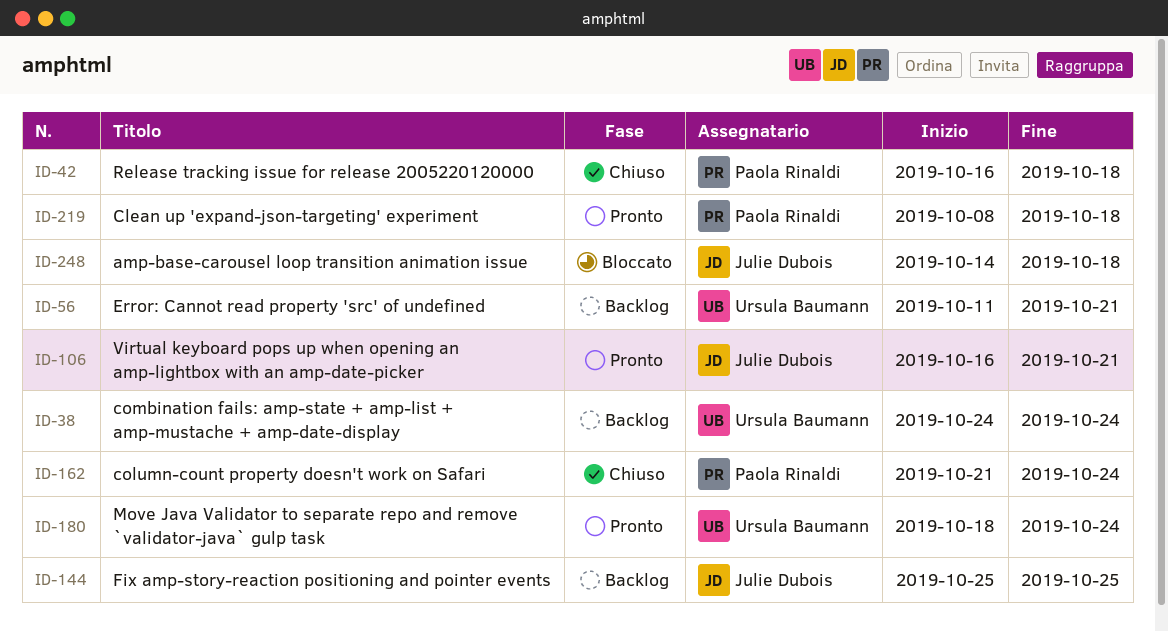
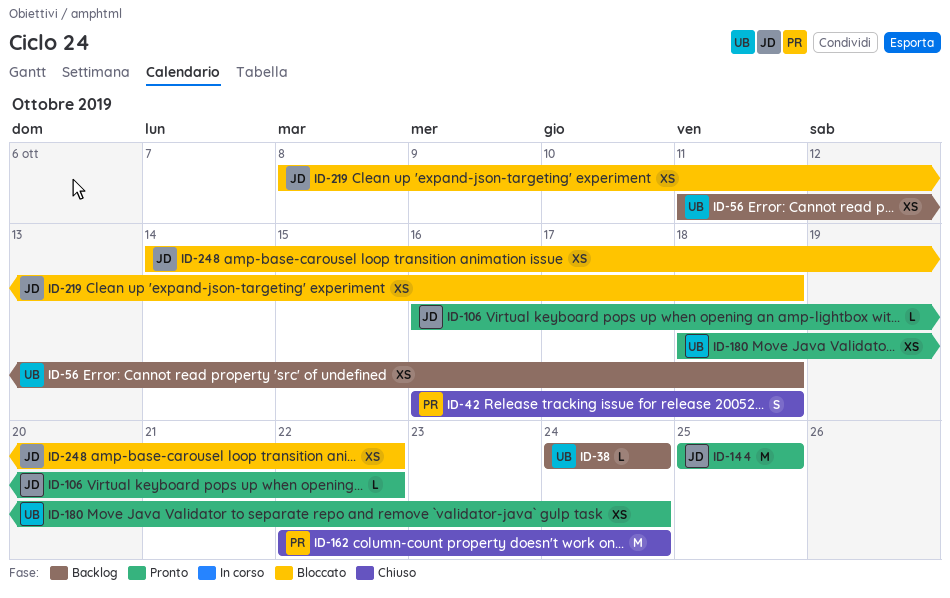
ID-56, due: Oct 21 -> Oct 18
ID-106, due: Oct 21 -> Oct 22
ID-144, status: Backlog -> Pronto
ID-162, start: Oct 21 -> Oct 22
ID-219, status: Pronto -> Bloccato
ID-219, owner: Paola Rinaldi -> Julie Dubois
ID-248, due: Oct 18 -> Oct 22

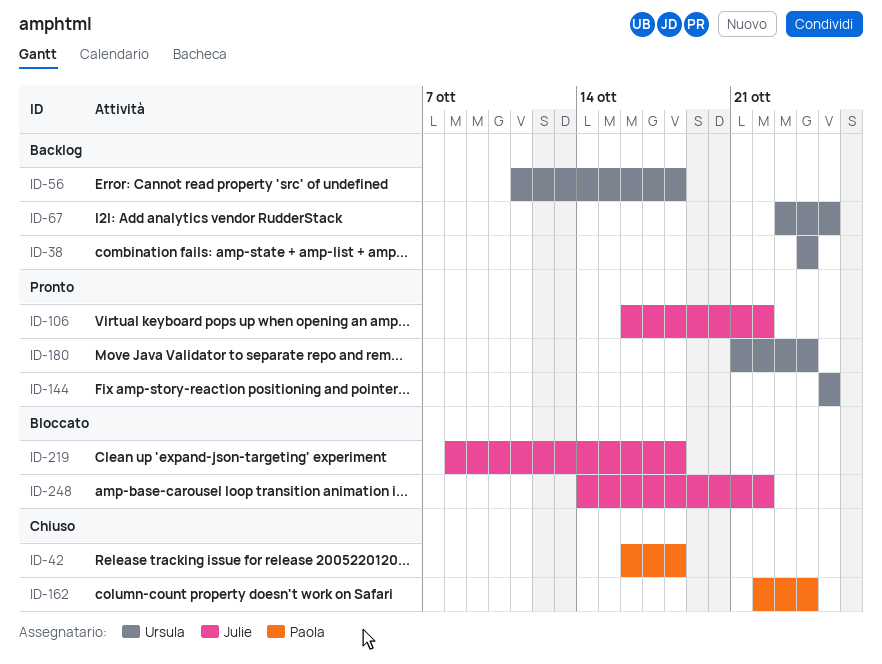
ID-67: none -> present
ID-144, owner: Julie -> Ursula
ID-180, start: Oct 18 -> Oct 21

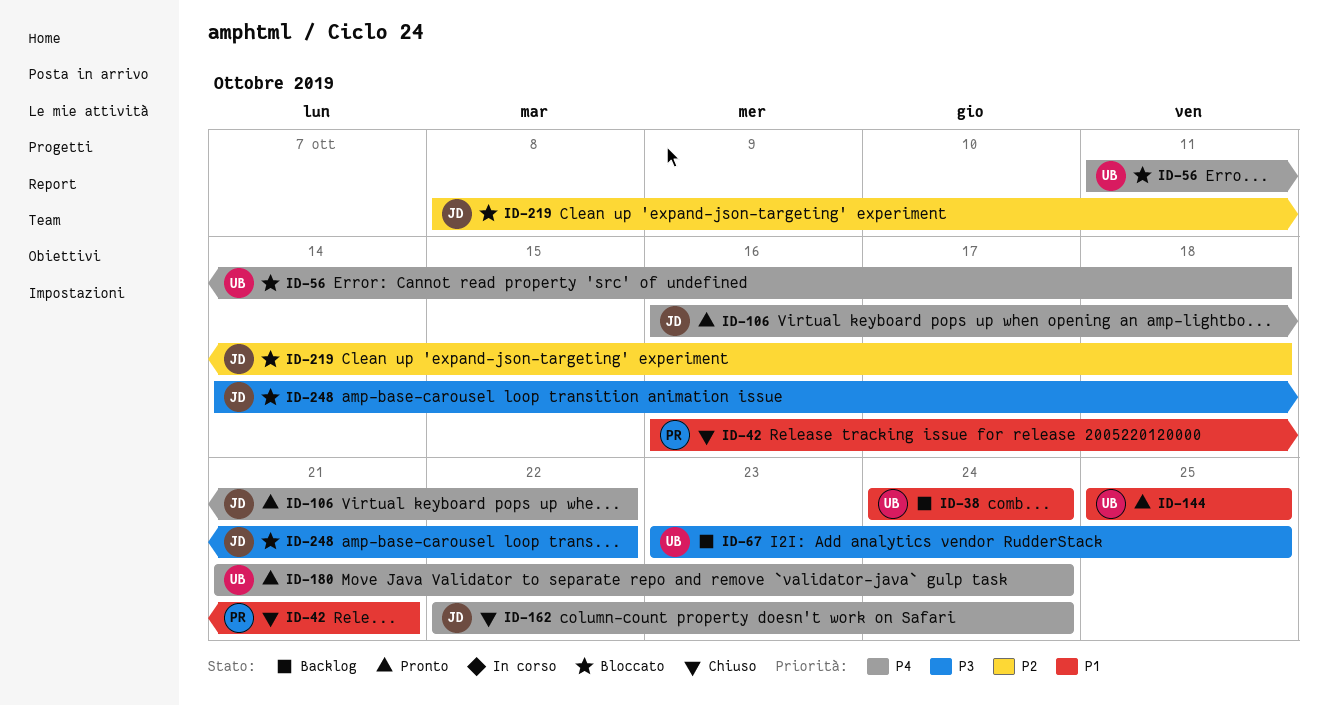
ID-42, due: Oct 18 -> Oct 21
ID-56, status: Backlog -> Bloccato
ID-162, owner: Paola -> Julie

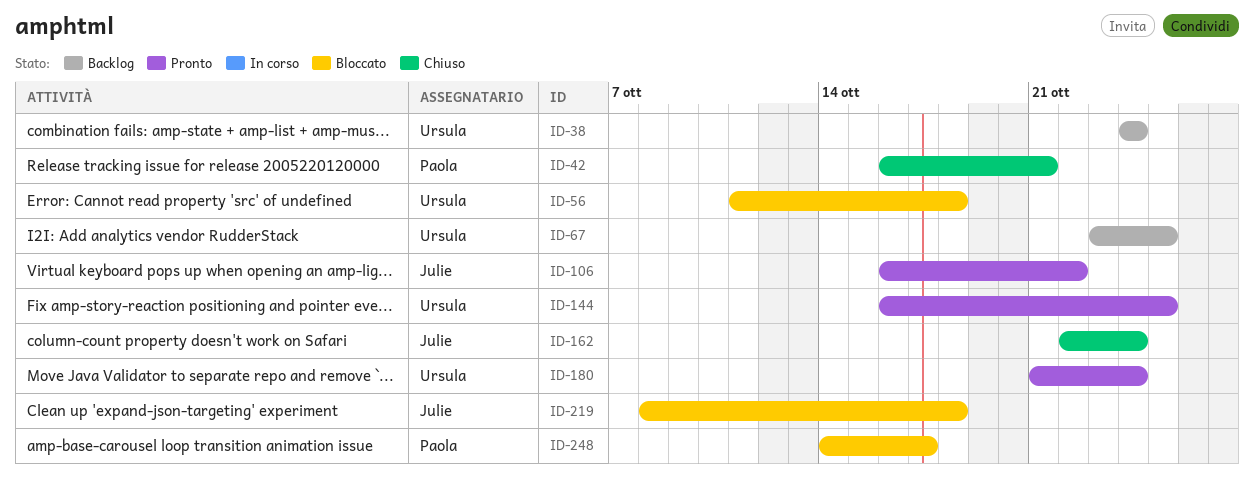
ID-144, start: Oct 25 -> Oct 16
ID-248, owner: Julie -> Paola
ID-248, due: Oct 22 -> Oct 17

